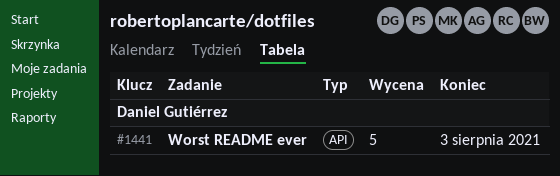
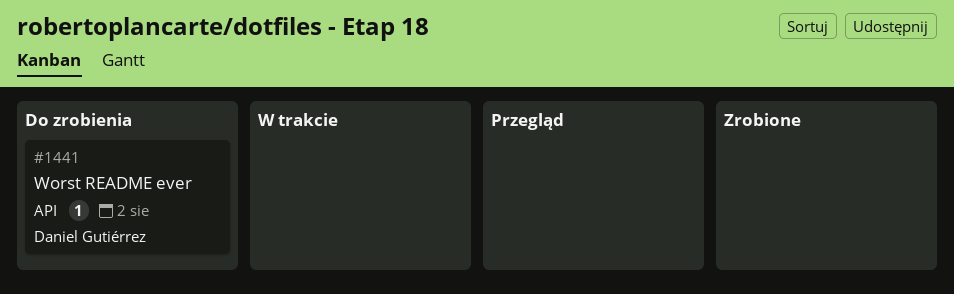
#1441, estimate: 5 -> 1
#1441, due: Aug 3 -> Aug 2

